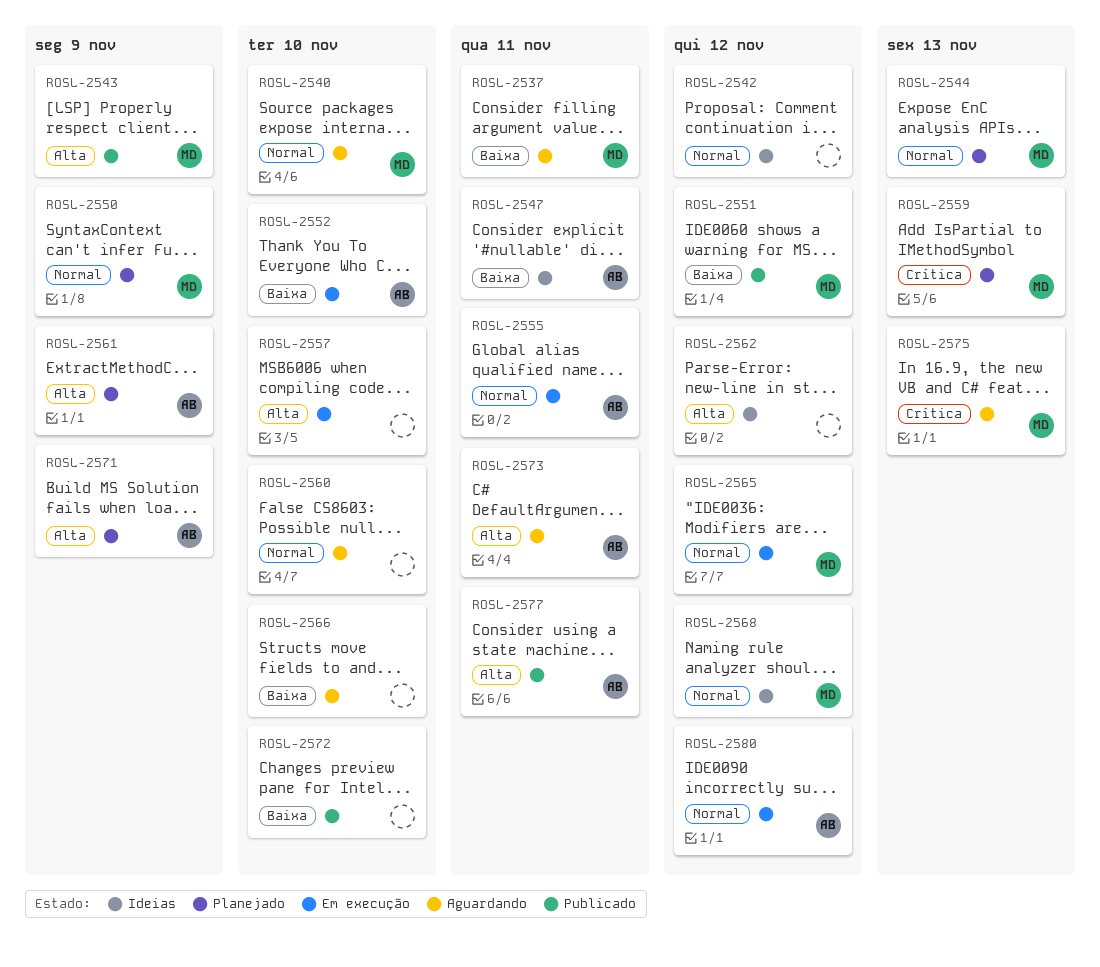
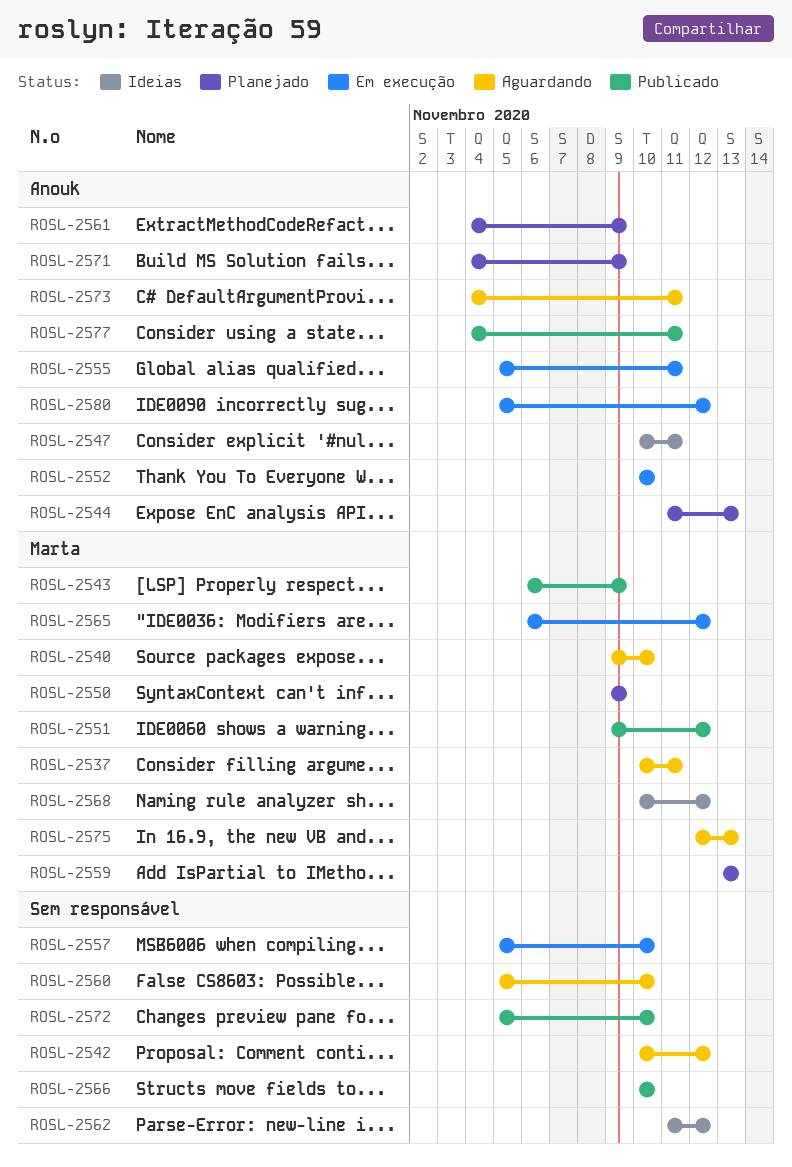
ROSL-2542, status: Ideias -> Aguardando
ROSL-2544, owner: Marta -> Anouk
ROSL-2566, status: Aguardando -> Publicado

